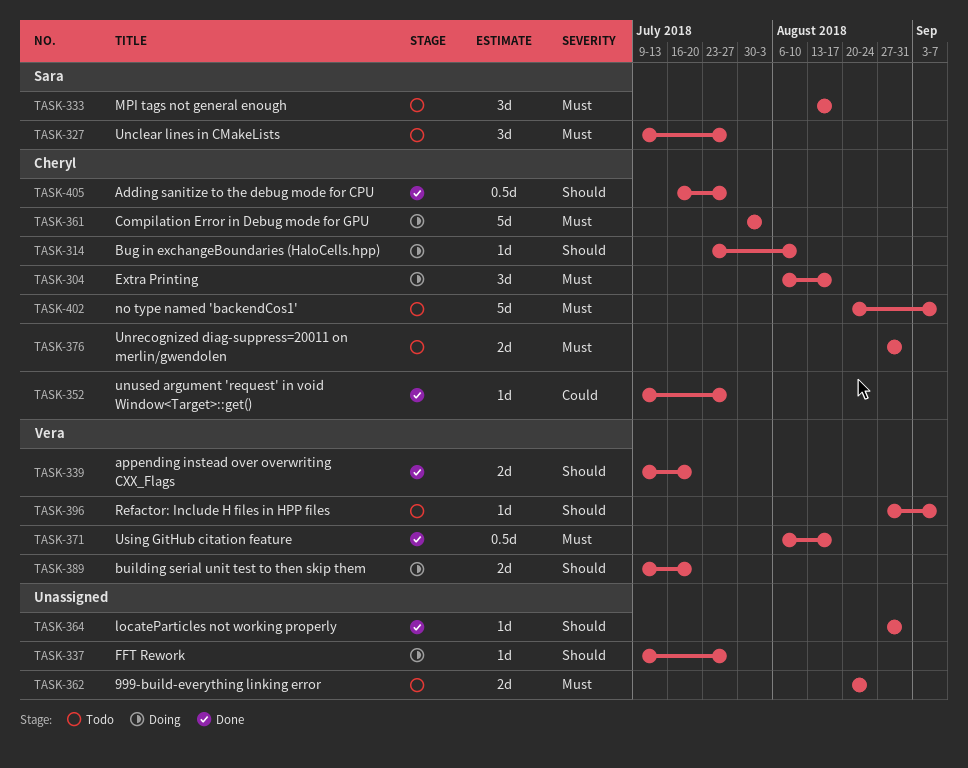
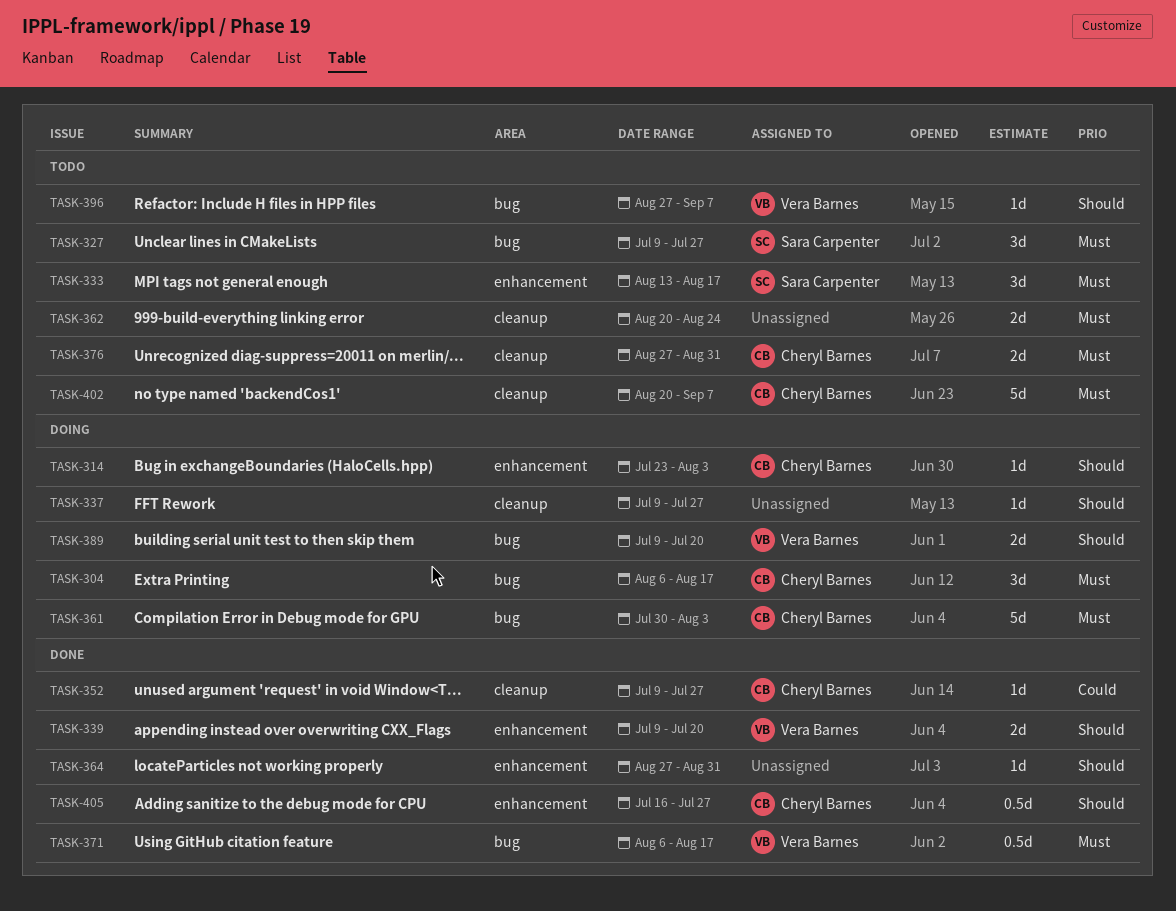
TASK-314, due: Aug 10 -> Aug 3

